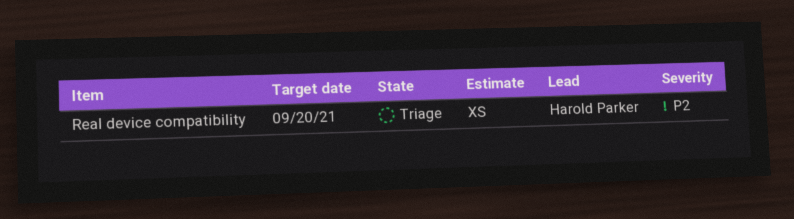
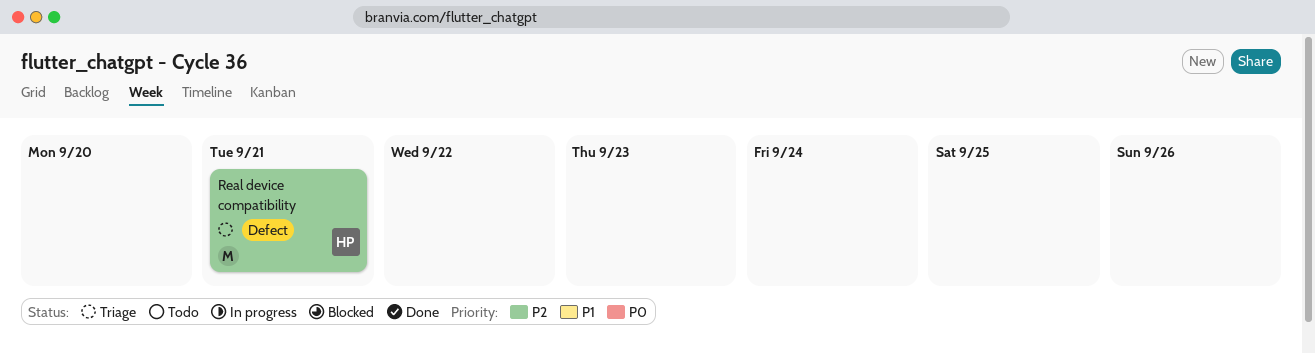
Real device compatibility, estimate: XS -> M
Real device compatibility, due: Sep 20 -> Sep 21

